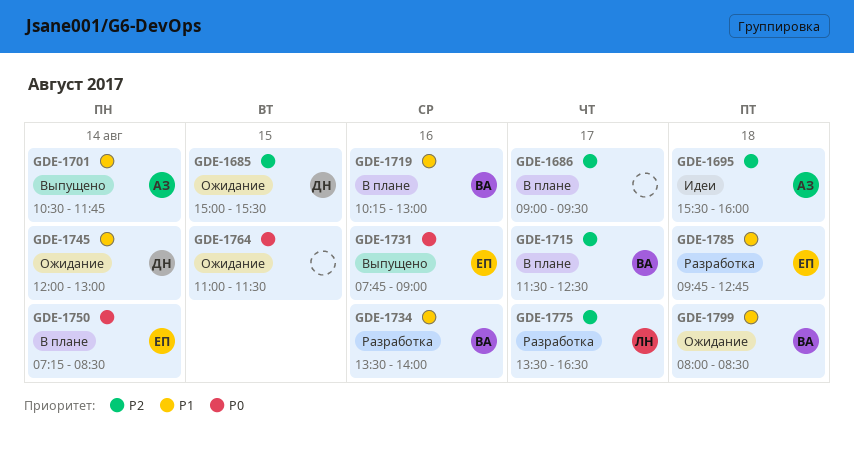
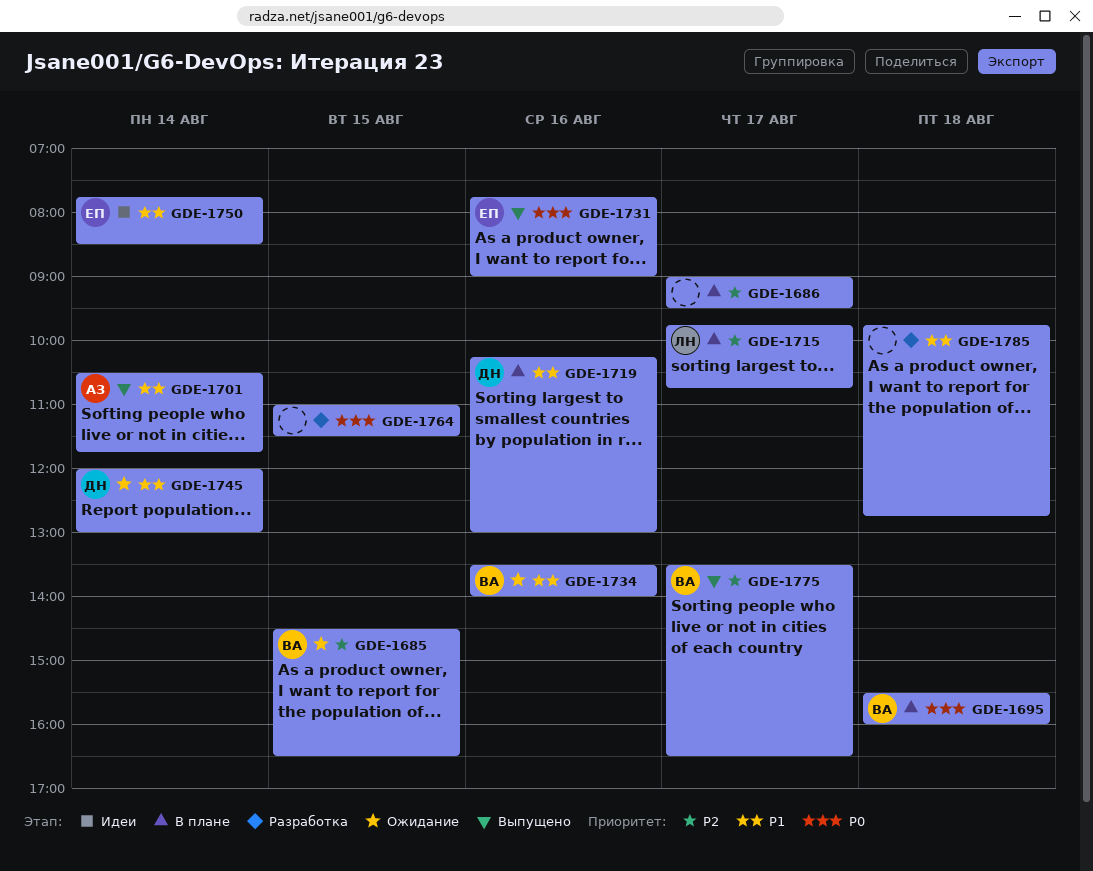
GDE-1685, owner: ДН -> ВА
GDE-1685, begins: 15:00 -> 14:30
GDE-1685, ends: 15:30 -> 16:30
GDE-1695, status: Идеи -> В плане
GDE-1695, owner: АЗ -> ВА
GDE-1695, priority: P2 -> P0
GDE-1715, owner: ВА -> ЛН
GDE-1715, begins: 11:30 -> 09:45
GDE-1715, ends: 12:30 -> 10:45
GDE-1719, owner: ВА -> ДН
GDE-1734, status: Разработка -> Ожидание
GDE-1750, status: В плане -> Идеи
GDE-1750, priority: P0 -> P1
GDE-1750, begins: 07:15 -> 07:45
GDE-1764, status: Ожидание -> Разработка
GDE-1775, status: Разработка -> Выпущено
GDE-1775, owner: ЛН -> ВА
GDE-1785, owner: ЕП -> none
GDE-1799: present -> none

